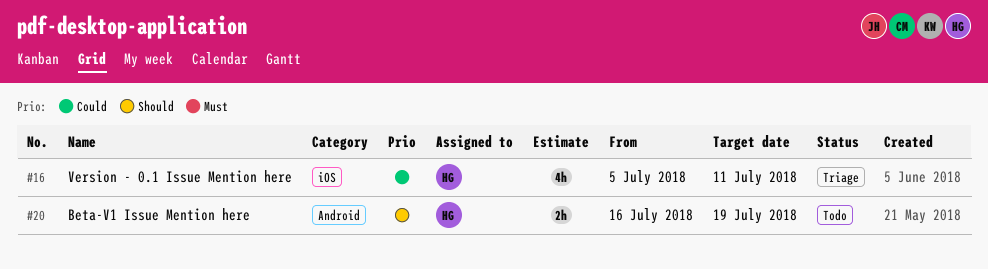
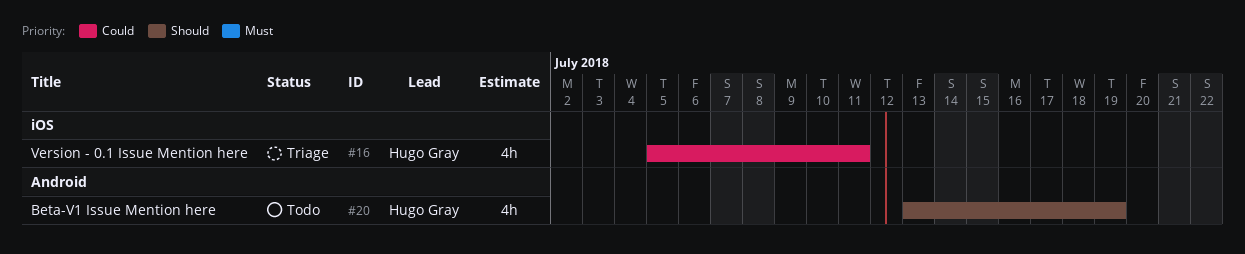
#20, estimate: 2h -> 4h
#20, start: Jul 16 -> Jul 13

